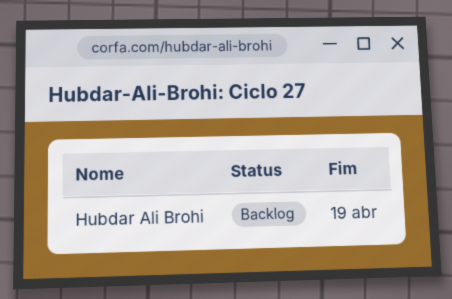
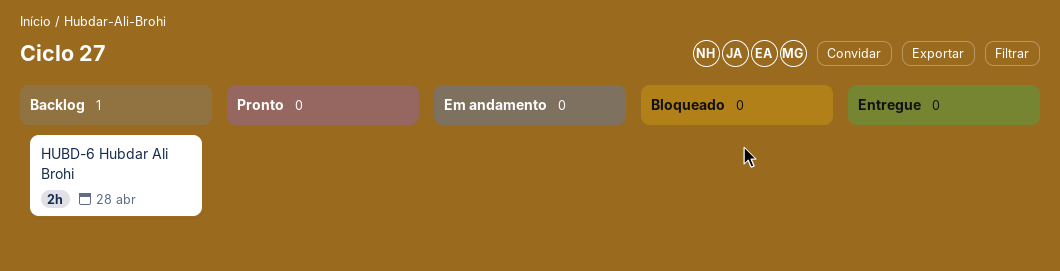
Hubdar Ali Brohi, due: Apr 19 -> Apr 28

